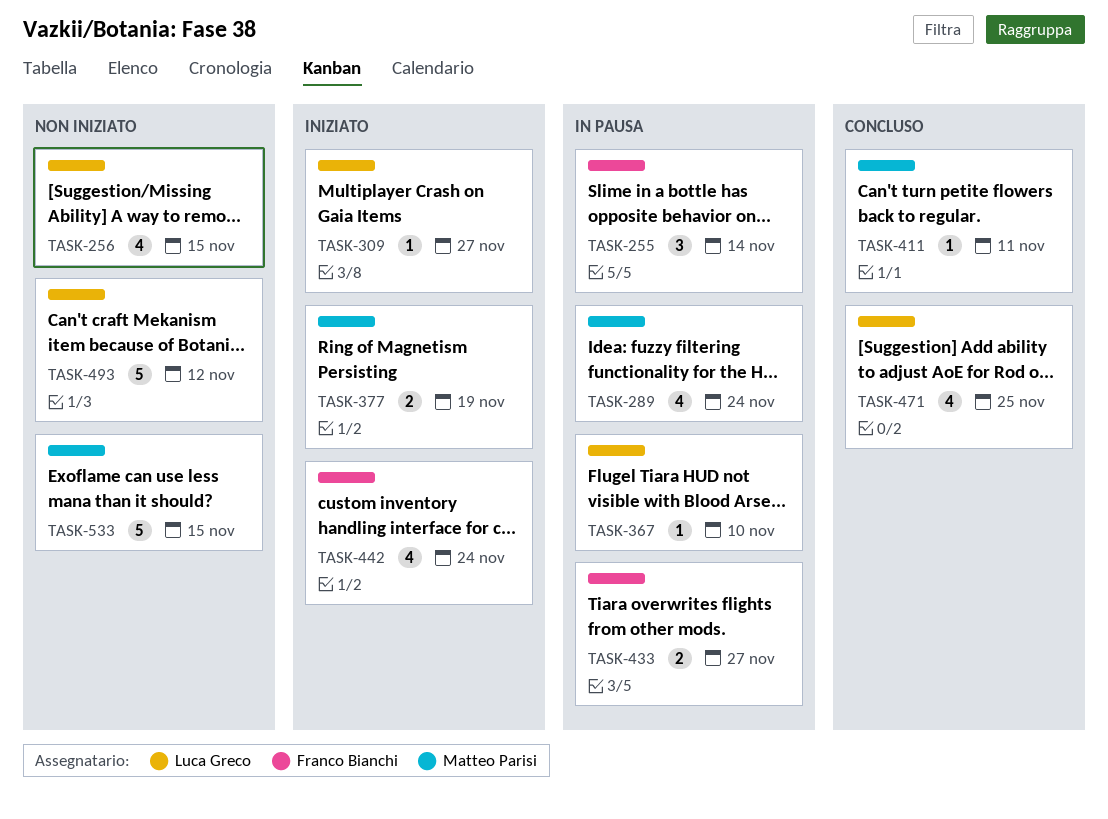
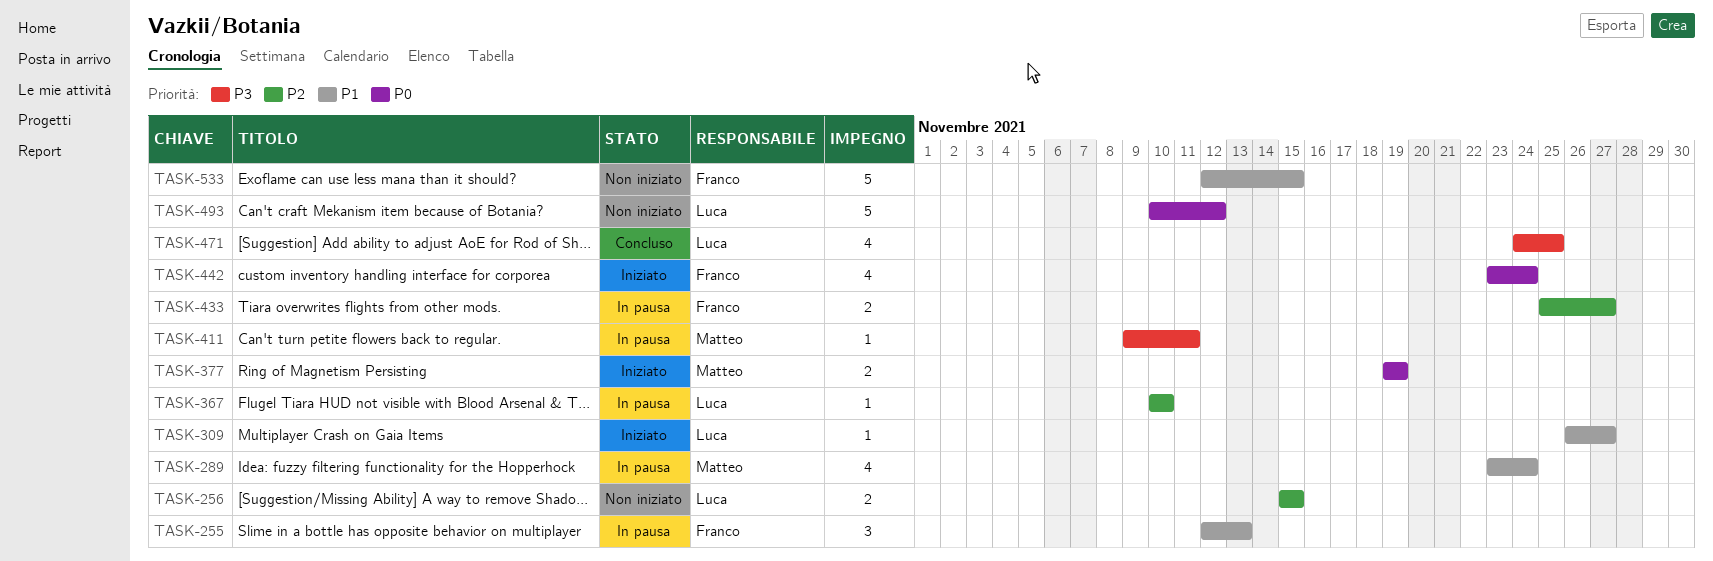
TASK-255, due: Nov 14 -> Nov 13
TASK-256, estimate: 4 -> 2
TASK-411, status: Concluso -> In pausa
TASK-533, owner: Matteo Parisi -> Franco Bianchi

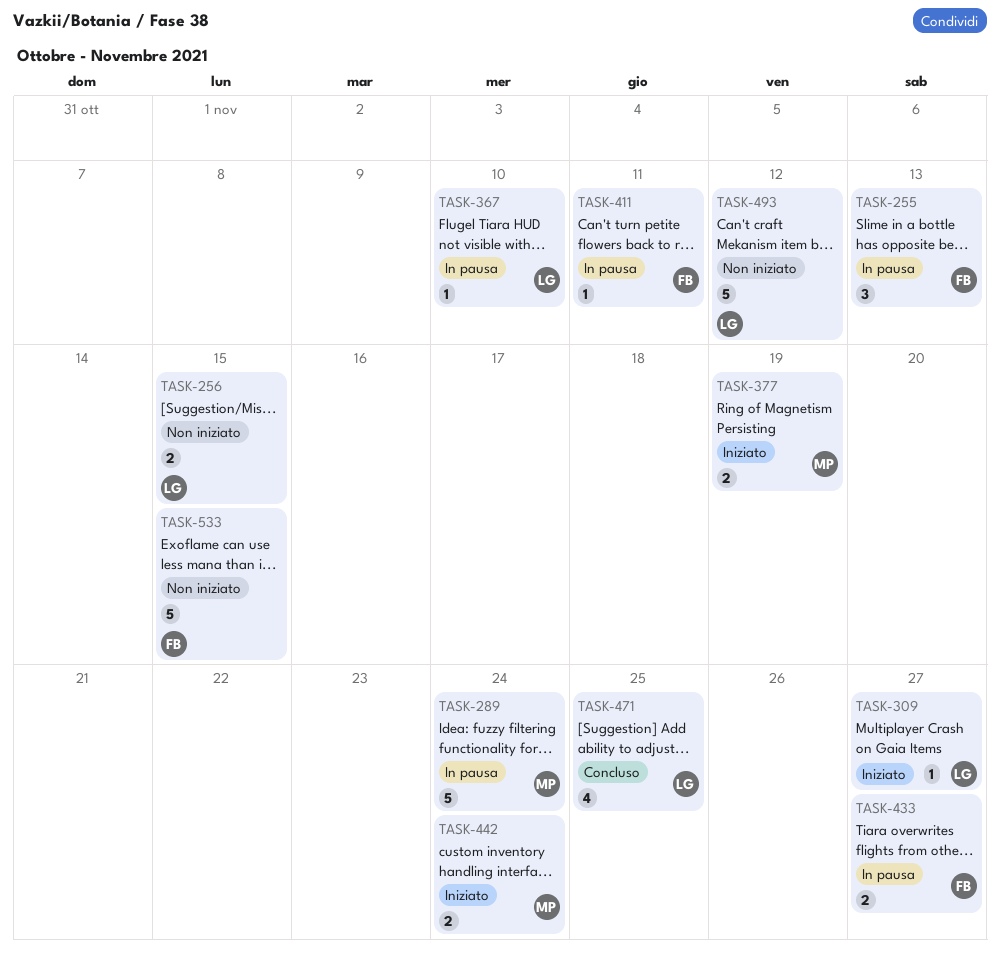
TASK-289, estimate: 4 -> 5
TASK-411, owner: Matteo -> Franco
TASK-442, owner: Franco -> Matteo
TASK-442, estimate: 4 -> 2

